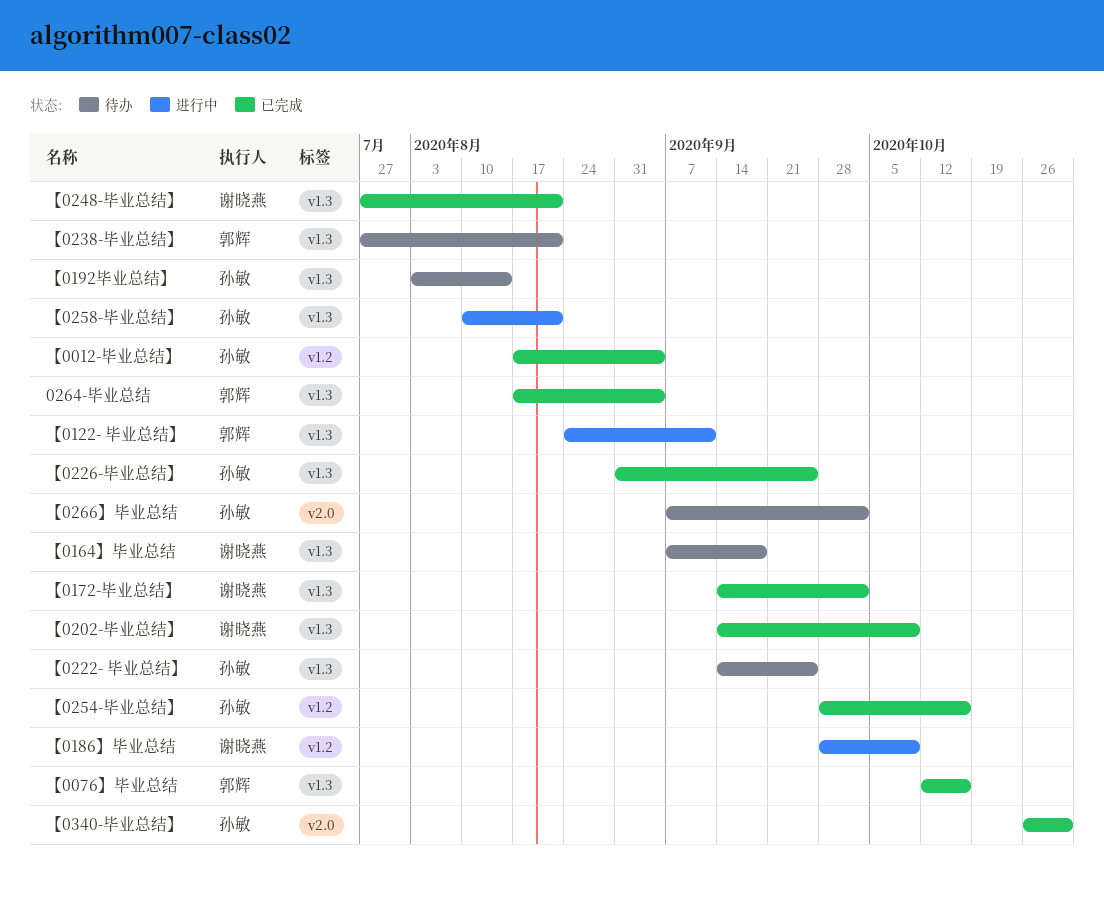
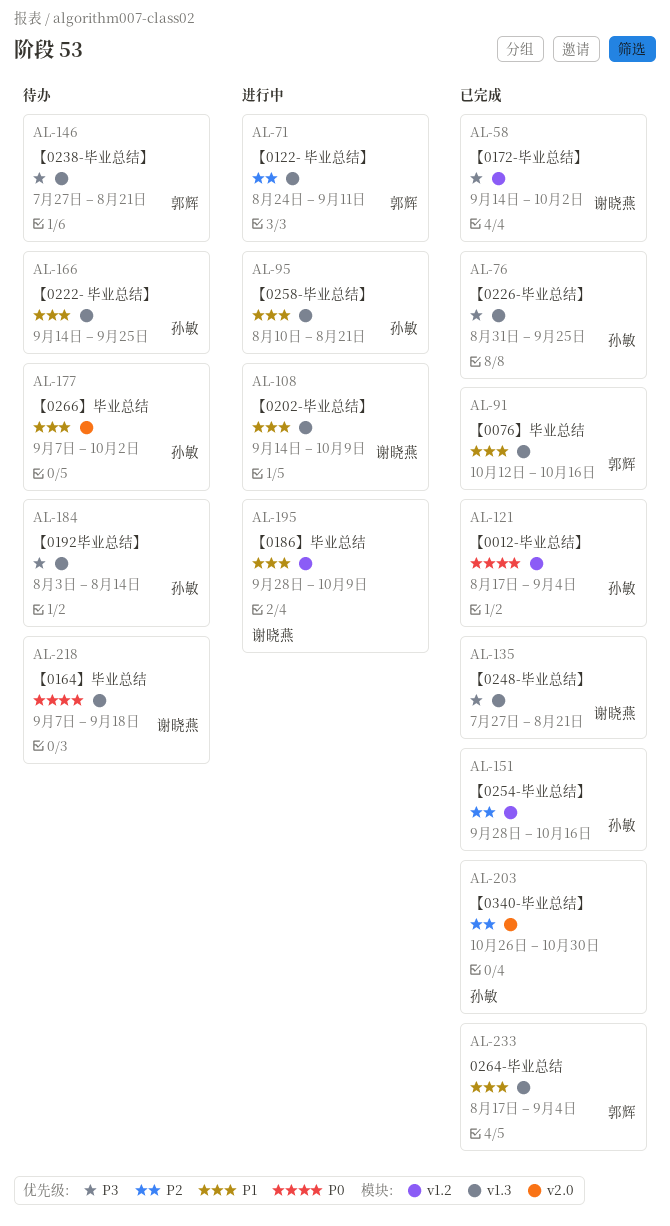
【0172-毕业总结】, label: v1.3 -> v1.2
【0202-毕业总结】, status: 已完成 -> 进行中

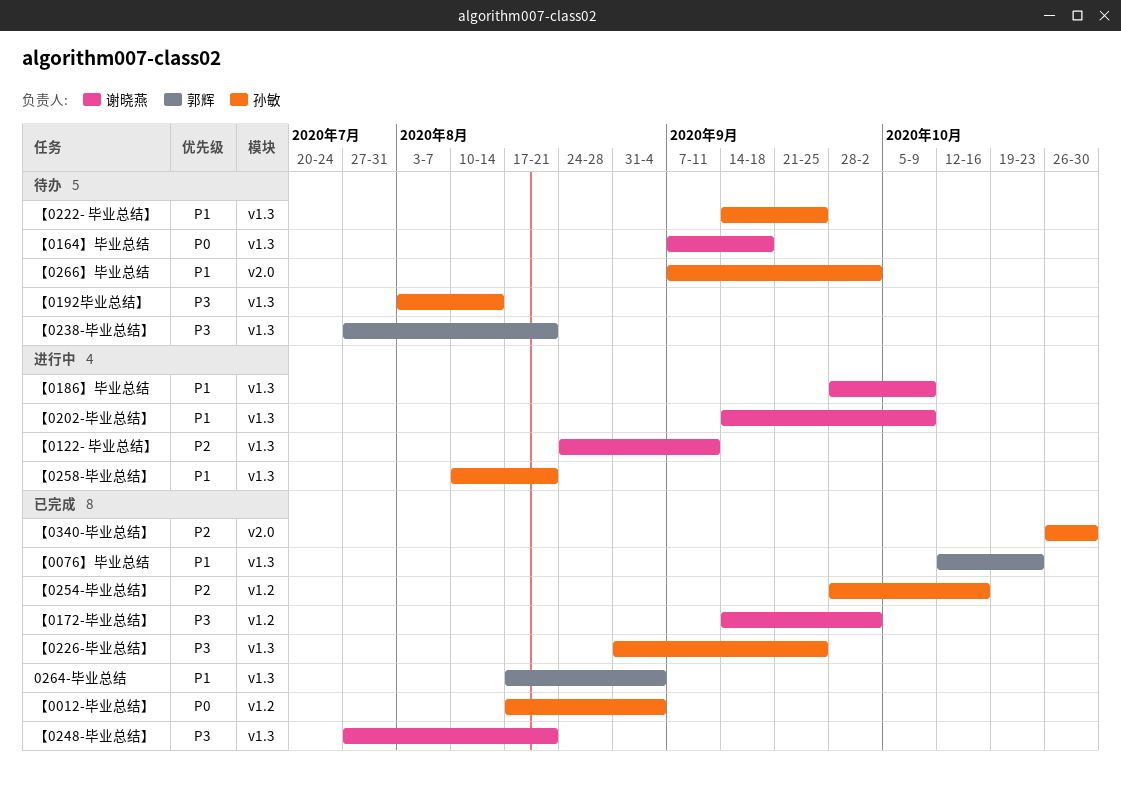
【0076】毕业总结, due: Oct 16 -> Oct 23
【0122- 毕业总结】, owner: 郭辉 -> 谢晓燕
【0186】毕业总结, label: v1.2 -> v1.3

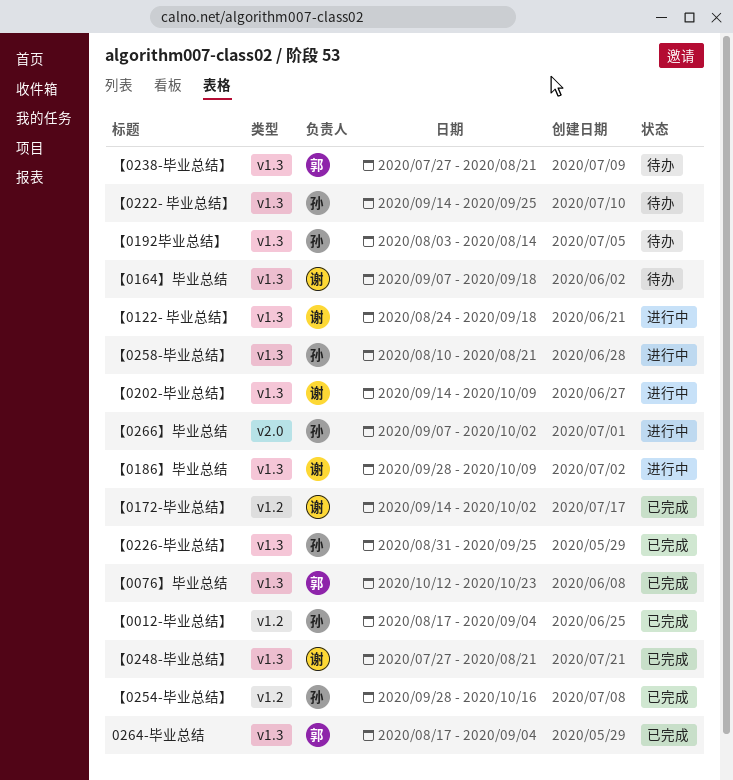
【0122- 毕业总结】, due: Sep 11 -> Sep 18
【0266】毕业总结, status: 待办 -> 进行中
【0340-毕业总结】: present -> none

